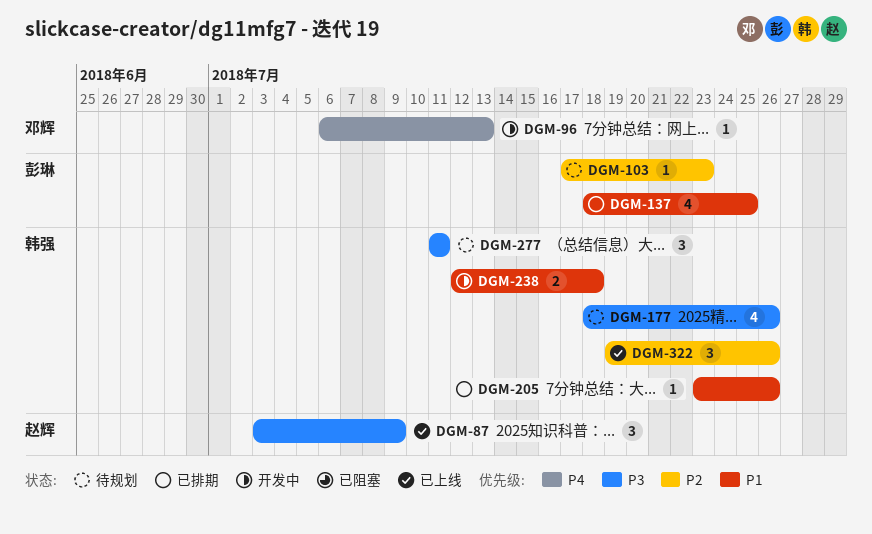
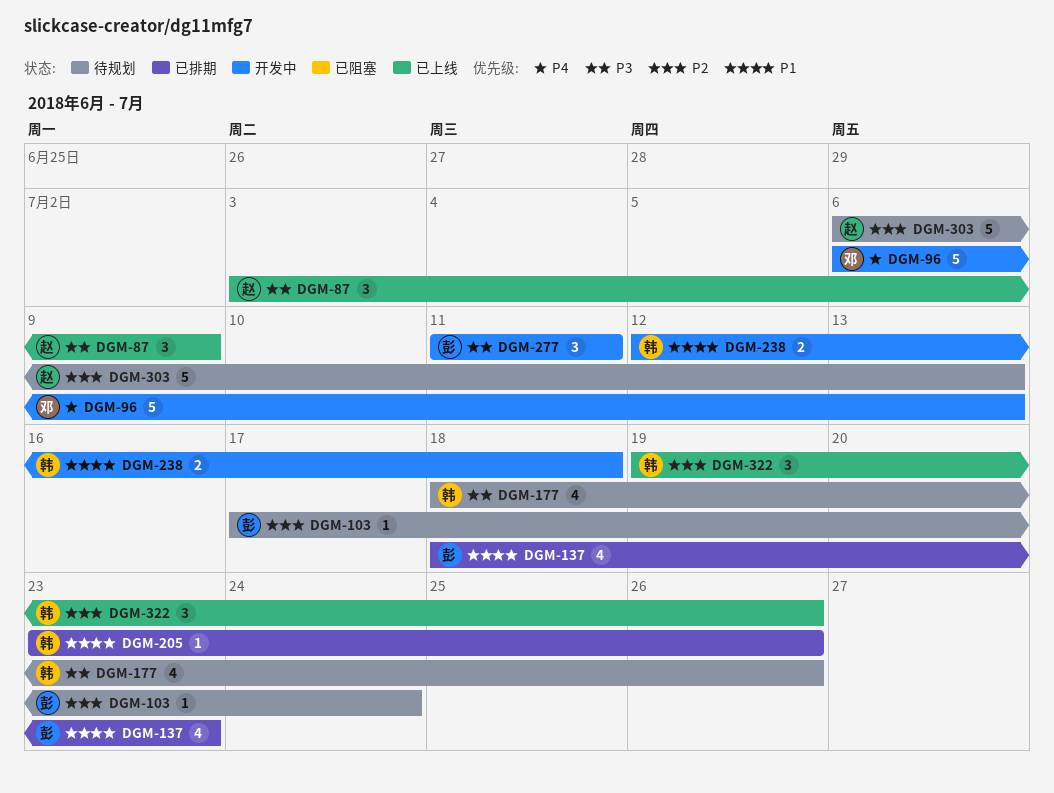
DGM-96, estimate: 1 -> 5
DGM-103, due: Jul 23 -> Jul 24
DGM-137, due: Jul 25 -> Jul 23
DGM-277, status: 待规划 -> 开发中
DGM-277, owner: 韩强 -> 彭琳
DGM-303: none -> present

